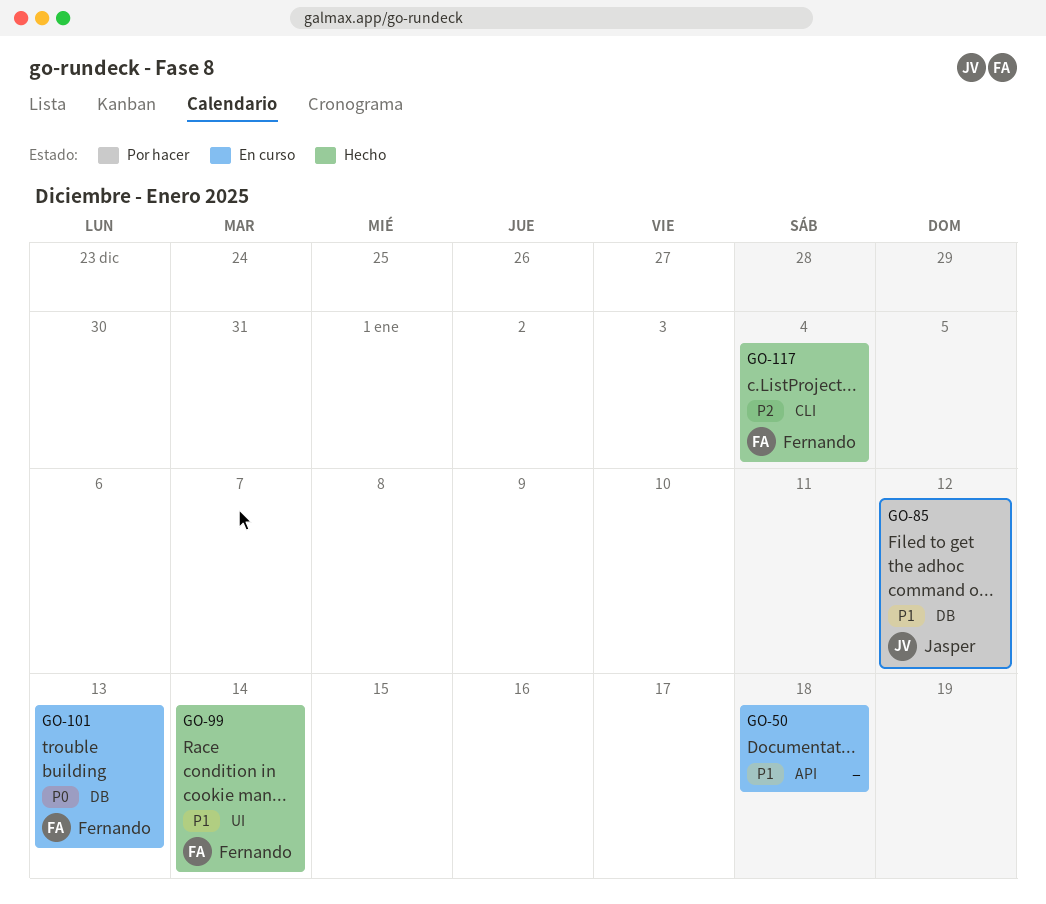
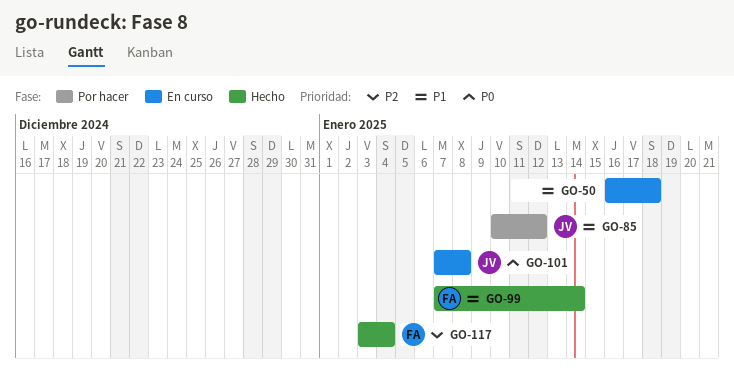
GO-101, owner: Fernando -> Jasper
GO-101, due: Jan 13 -> Jan 8

